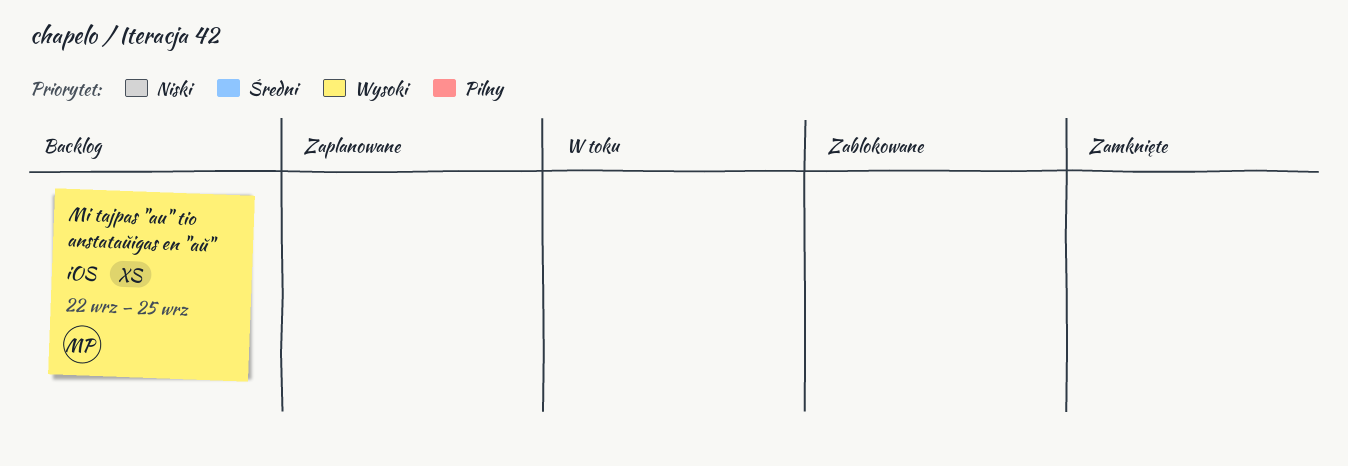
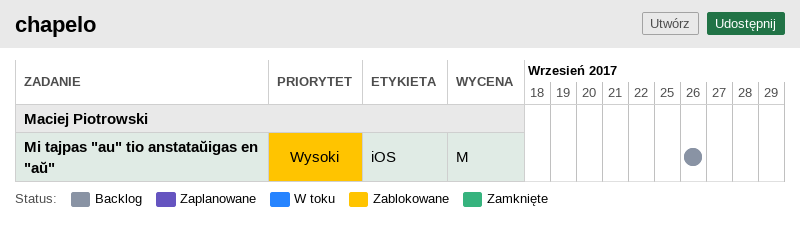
Mi tajpas "au" tio anstataŭigas en "aŭ", estimate: XS -> M
Mi tajpas "au" tio anstataŭigas en "aŭ", start: Sep 22 -> Sep 26
Mi tajpas "au" tio anstataŭigas en "aŭ", due: Sep 25 -> Sep 26

